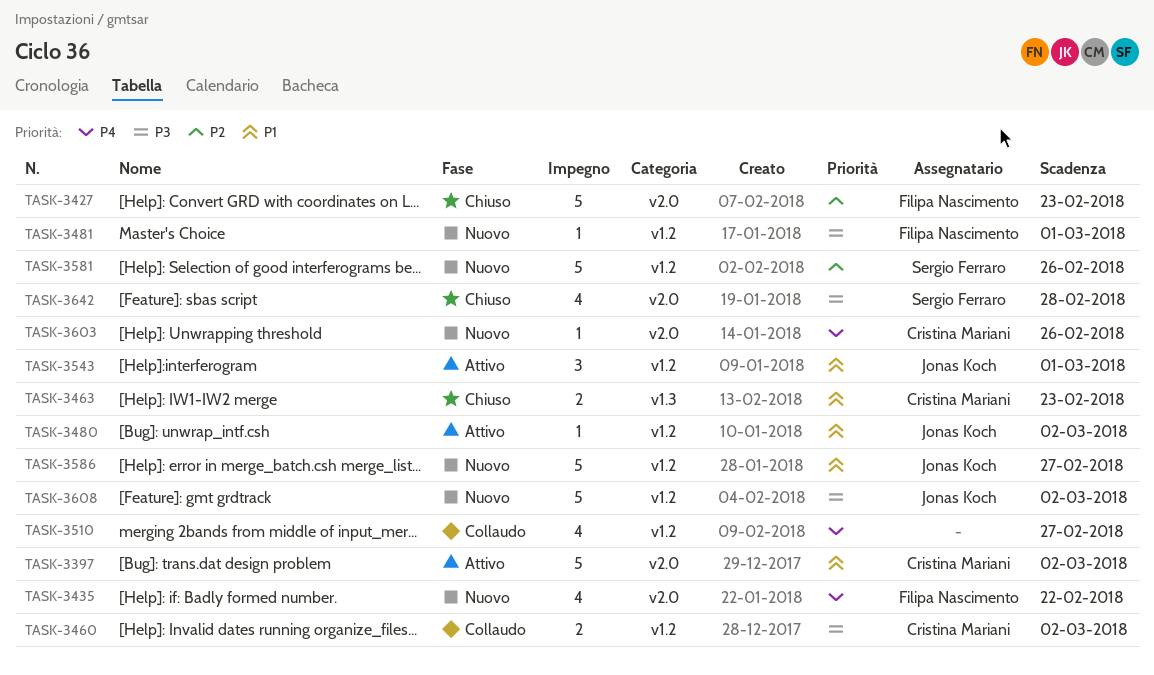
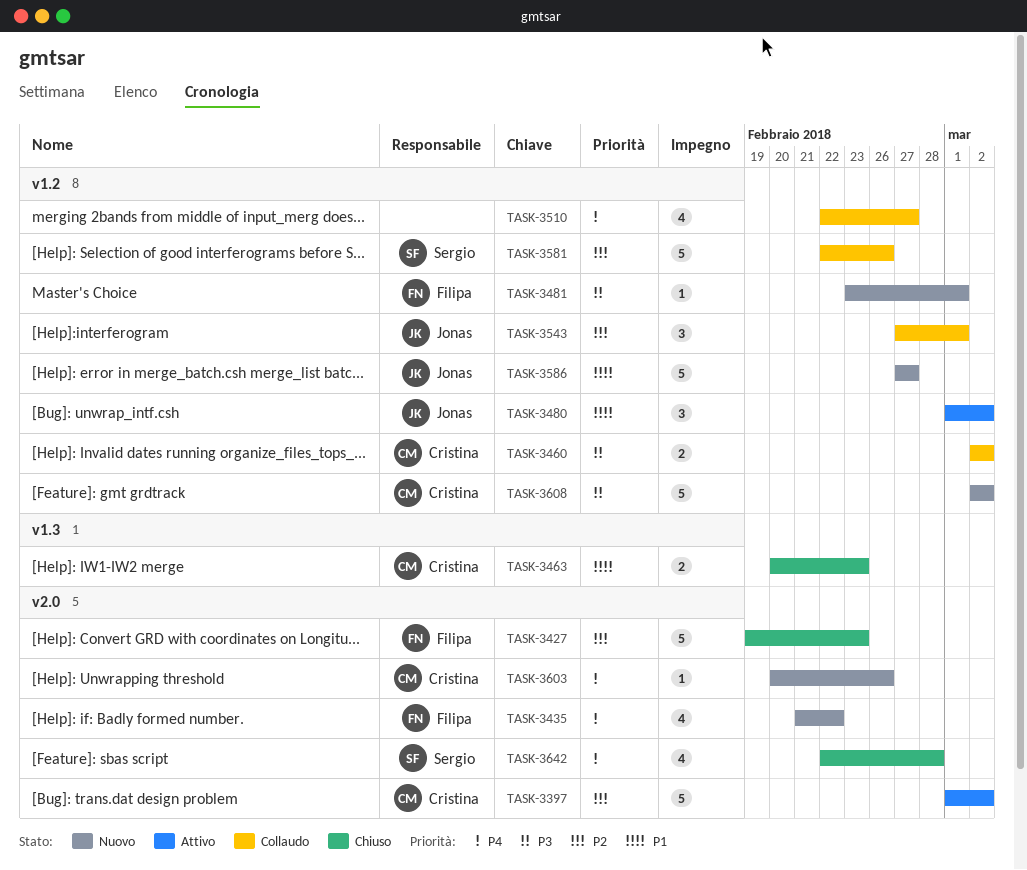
TASK-3397, priority: P1 -> P2
TASK-3480, estimate: 1 -> 3
TASK-3543, status: Attivo -> Collaudo
TASK-3543, priority: P1 -> P2
TASK-3581, status: Nuovo -> Collaudo
TASK-3608, owner: Jonas Koch -> Cristina Mariani
TASK-3642, priority: P3 -> P4

